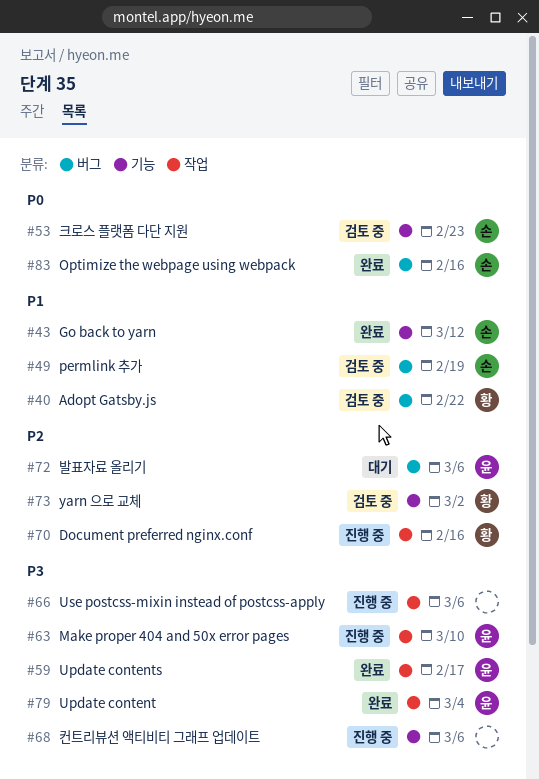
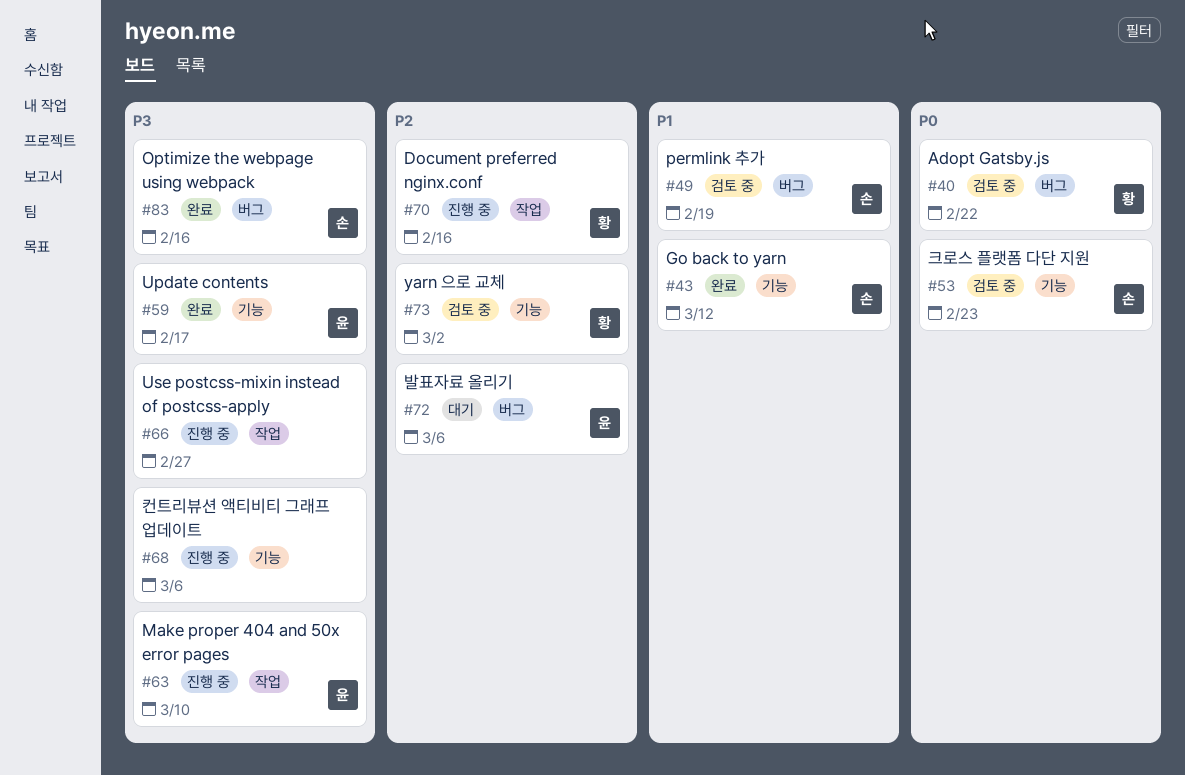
#40, priority: P1 -> P0
#59, label: 작업 -> 기능
#66, due: Mar 6 -> Feb 27
#79: present -> none
#83, priority: P0 -> P3

